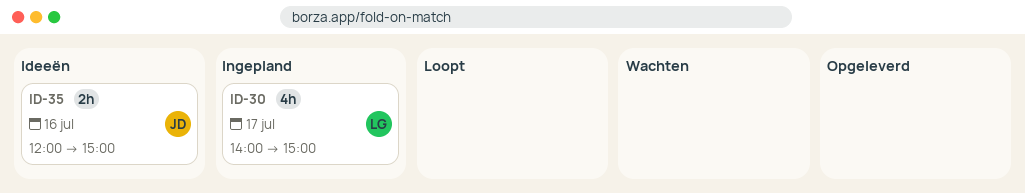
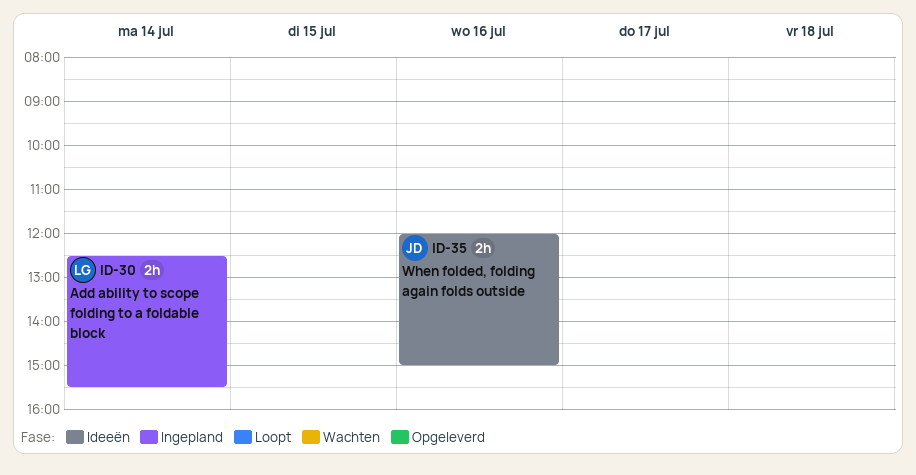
ID-30, estimate: 4h -> 2h
ID-30, day: Jul 17 -> Jul 14
ID-30, begins: 14:00 -> 12:30
ID-30, ends: 15:00 -> 15:30

